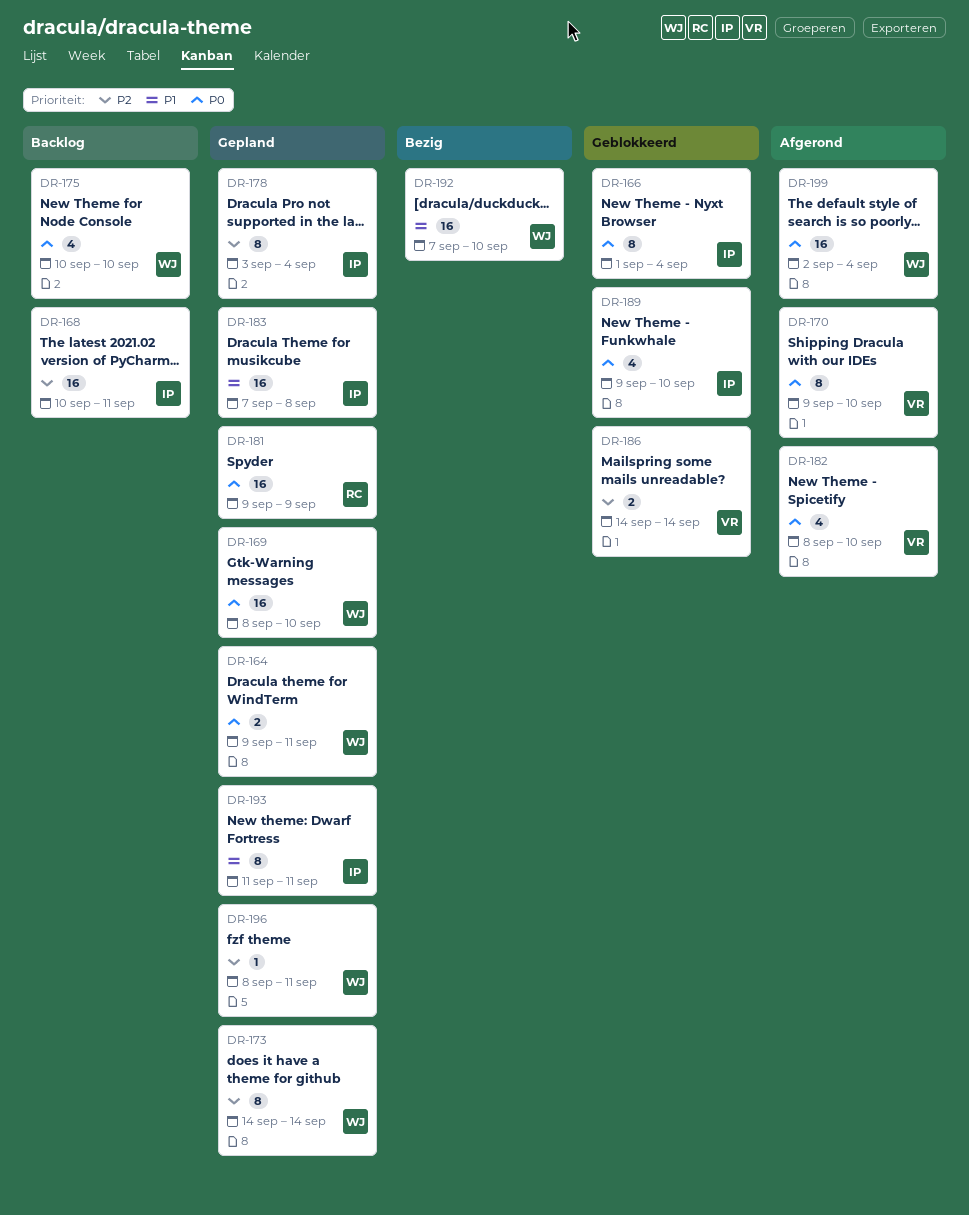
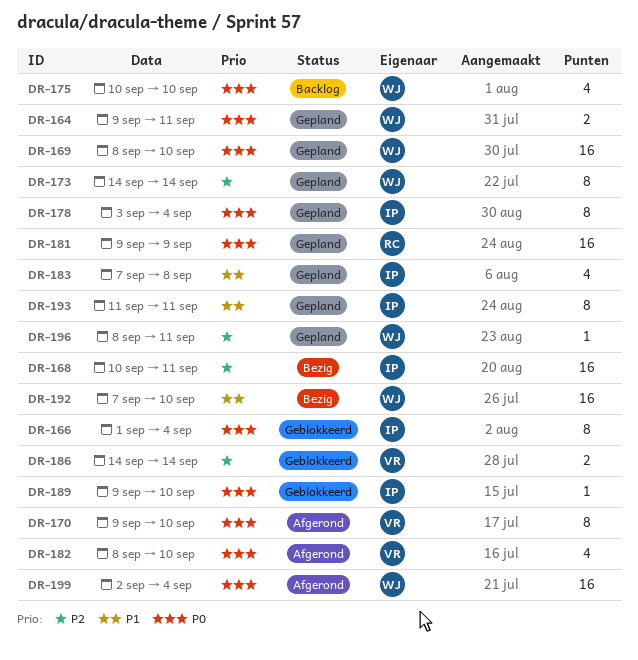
DR-168, status: Backlog -> Bezig
DR-178, priority: P2 -> P0
DR-183, estimate: 16 -> 4
DR-189, estimate: 4 -> 1

